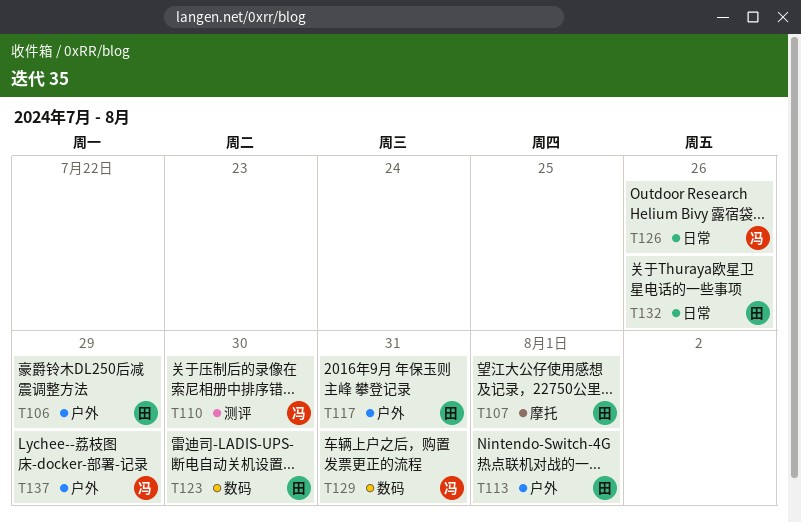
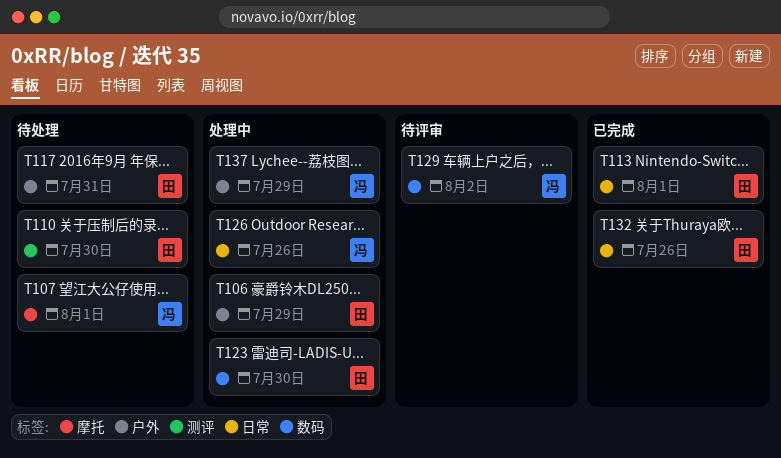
T107, owner: 田 -> 冯
T110, owner: 冯 -> 田
T113, label: 户外 -> 日常
T129, due: Jul 31 -> Aug 2

